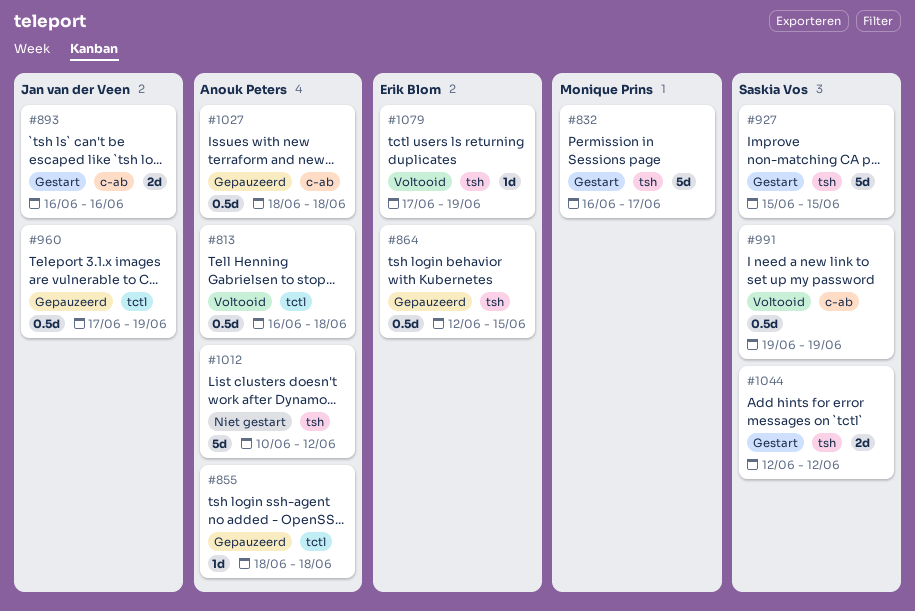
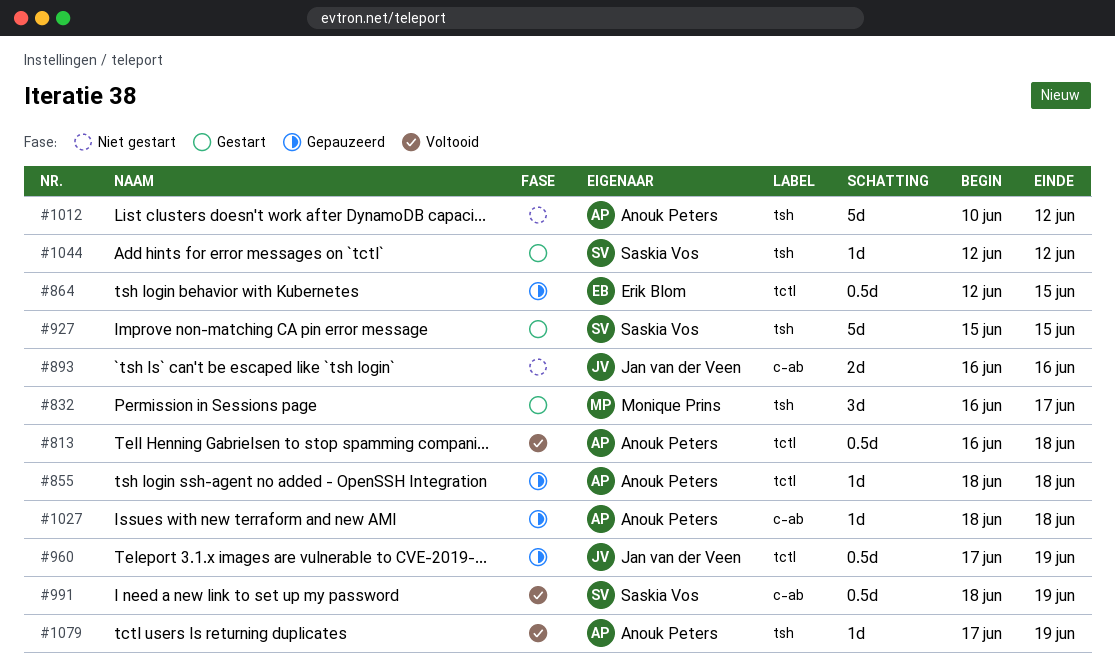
#832, estimate: 5d -> 3d
#864, label: tsh -> tctl
#893, status: Gestart -> Niet gestart
#991, start: Jun 19 -> Jun 18
#1027, estimate: 0.5d -> 1d
#1044, estimate: 2d -> 1d
#1079, owner: Erik Blom -> Anouk Peters

